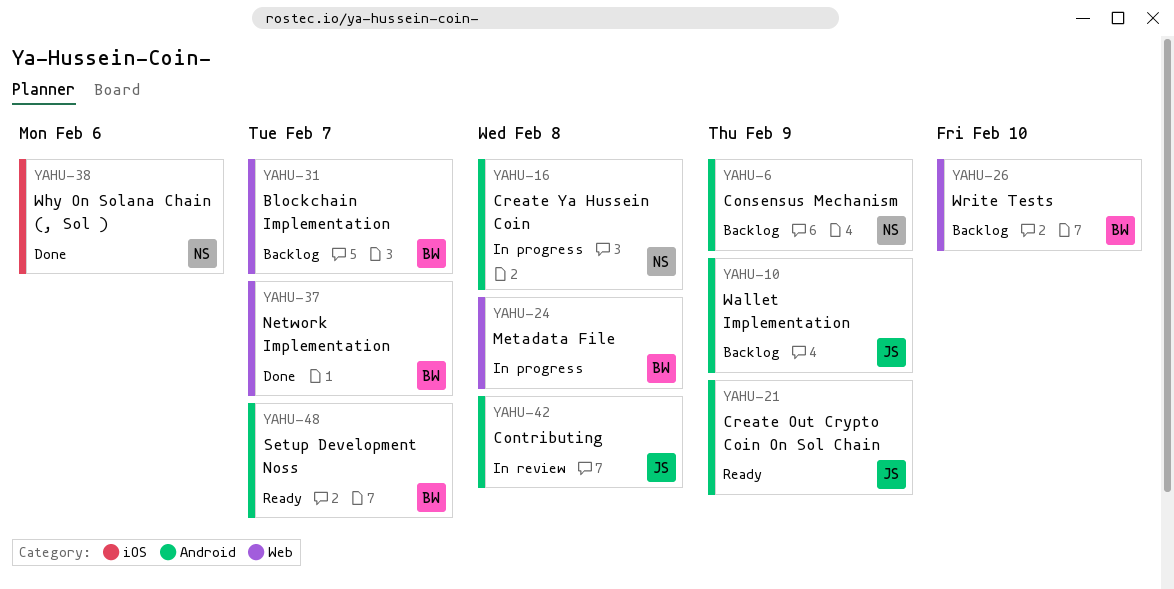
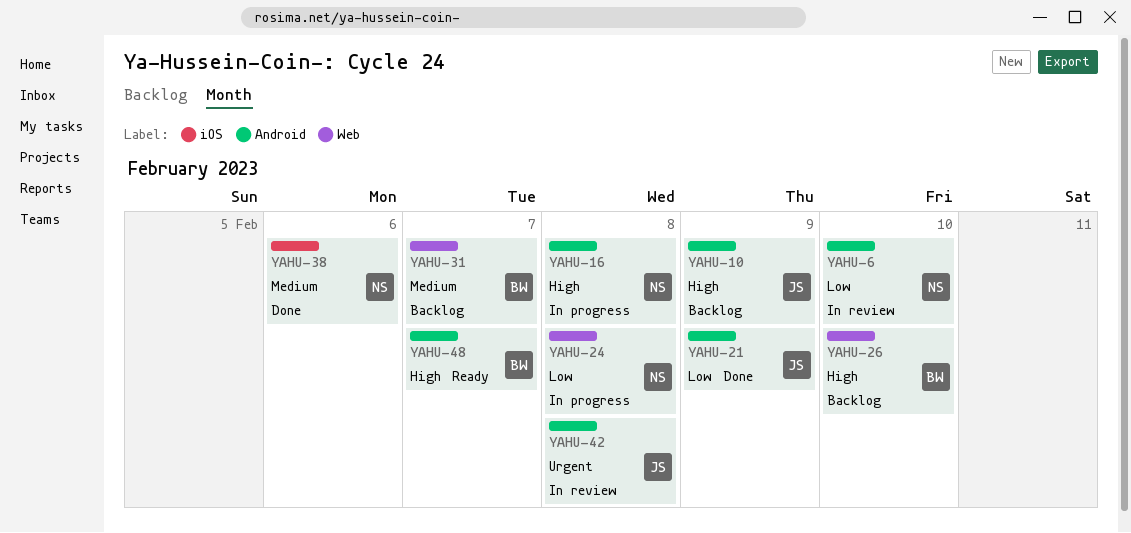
YAHU-6, status: Backlog -> In review
YAHU-6, due: Feb 9 -> Feb 10
YAHU-21, status: Ready -> Done
YAHU-24, owner: BW -> NS
YAHU-37: present -> none

